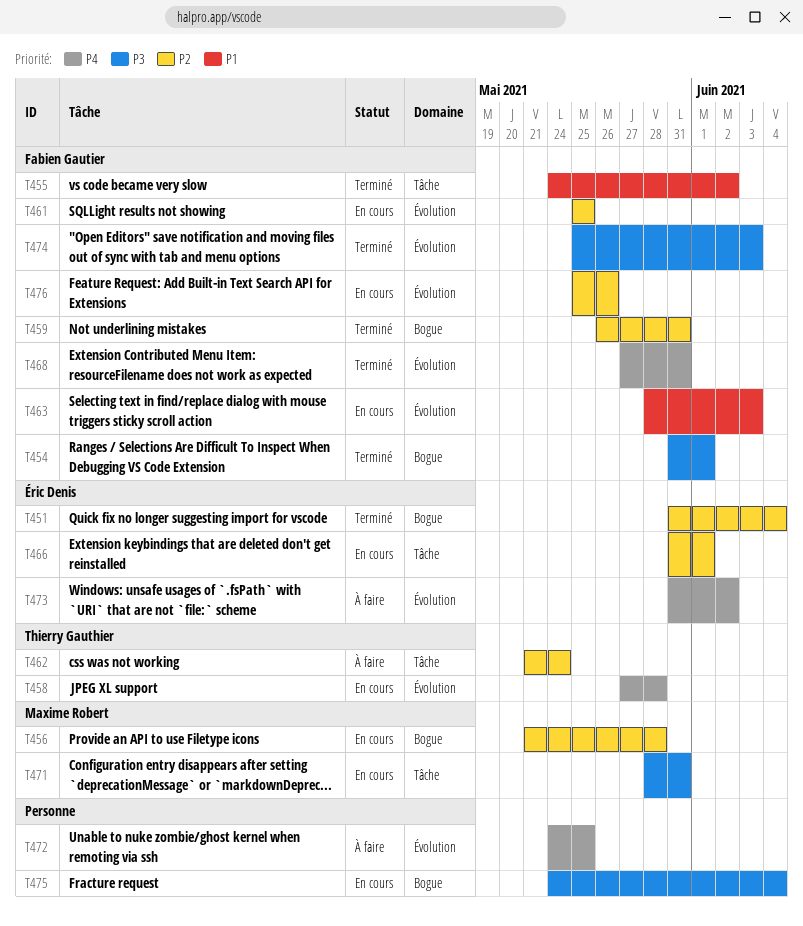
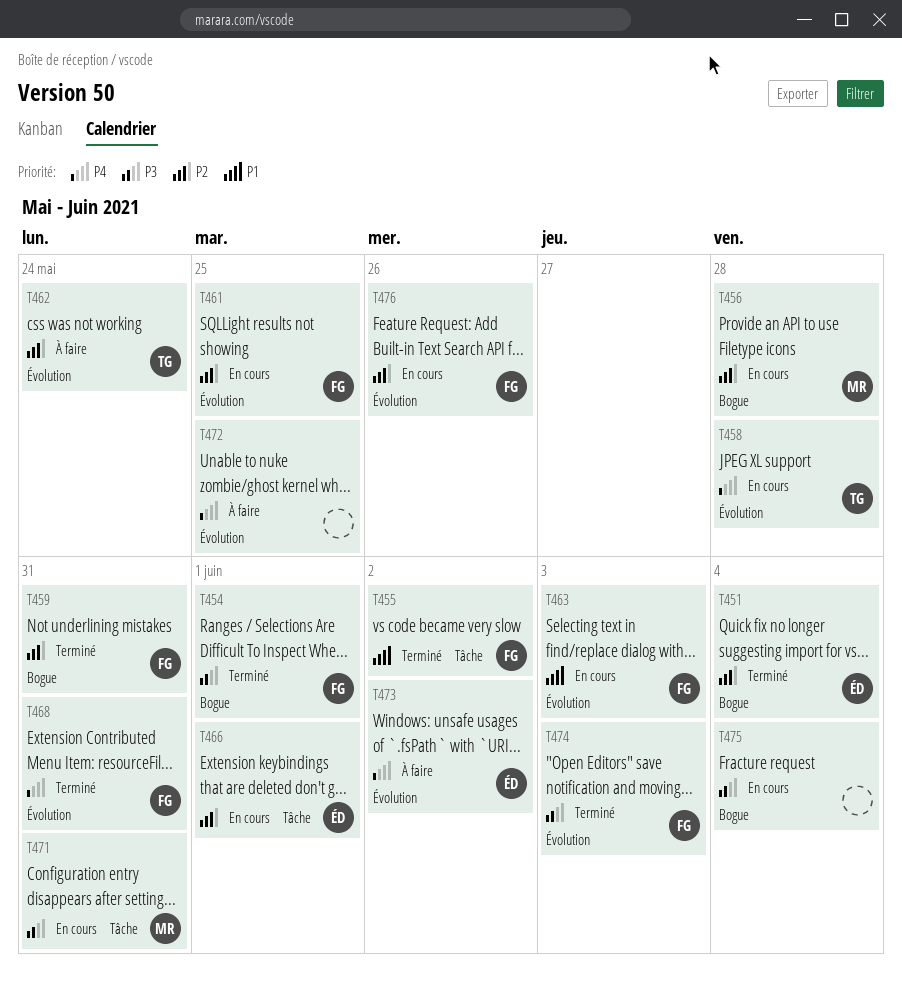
T462, label: Tâche -> Évolution

